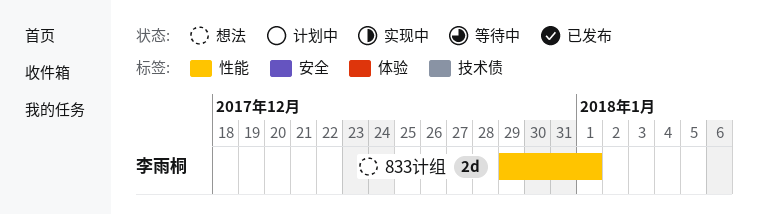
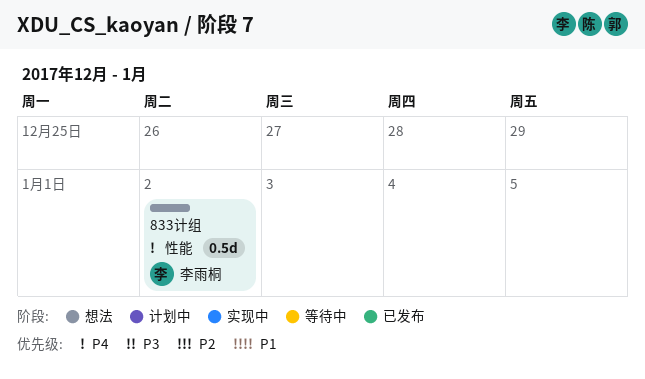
833计组, estimate: 2d -> 0.5d
833计组, due: Jan 1 -> Jan 2

